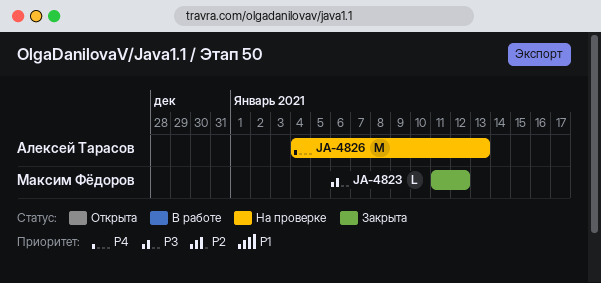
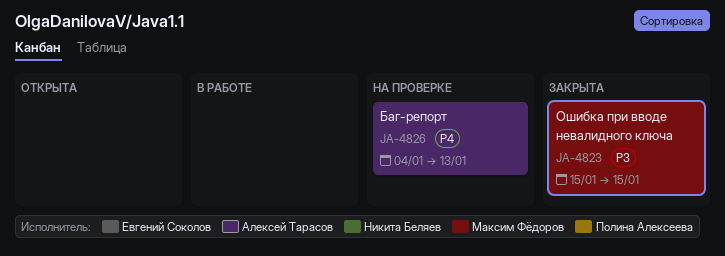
JA-4823, start: Jan 11 -> Jan 15
JA-4823, due: Jan 12 -> Jan 15

